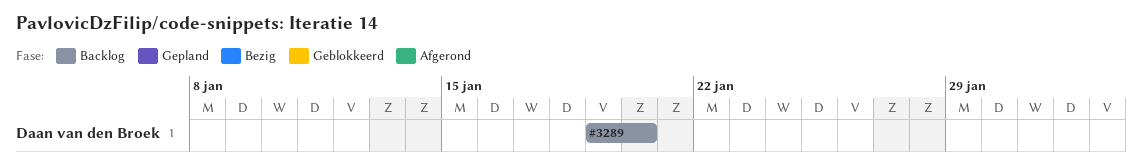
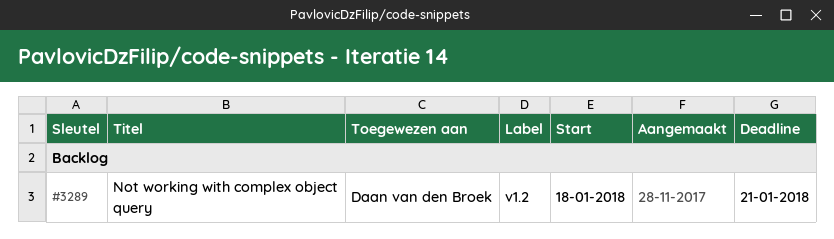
#3289, start: Jan 19 -> Jan 18
#3289, due: Jan 20 -> Jan 21

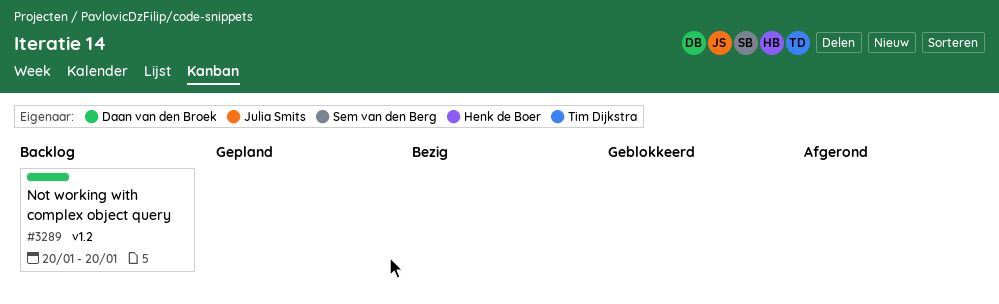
#3289, start: Jan 18 -> Jan 20
#3289, due: Jan 21 -> Jan 20

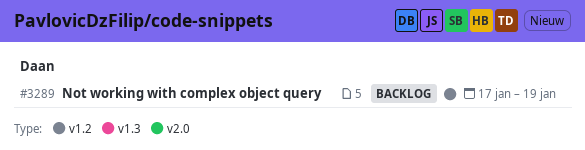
#3289, start: Jan 20 -> Jan 17
#3289, due: Jan 20 -> Jan 19

